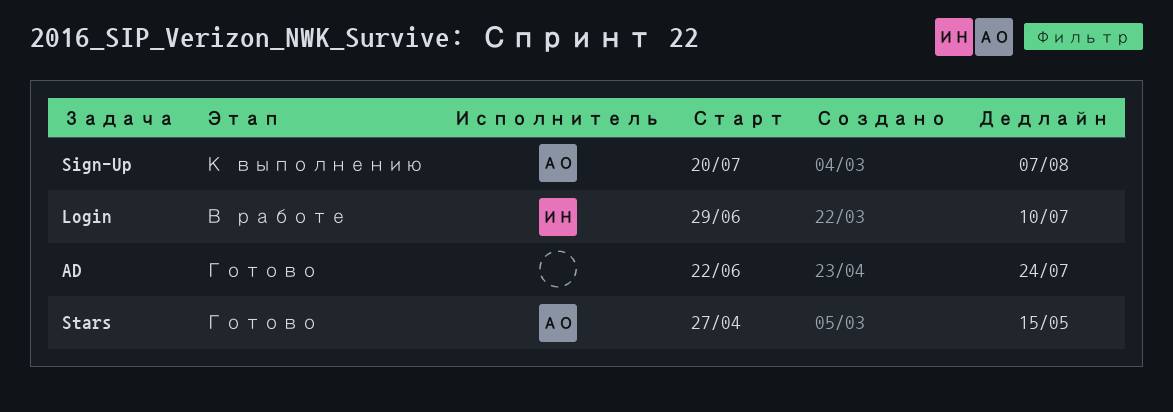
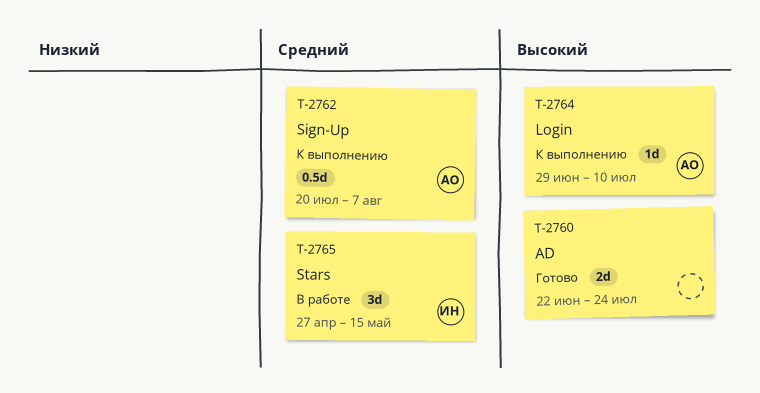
Login, status: В работе -> К выполнению
Login, owner: ИН -> АО
Stars, status: Готово -> В работе
Stars, owner: АО -> ИН

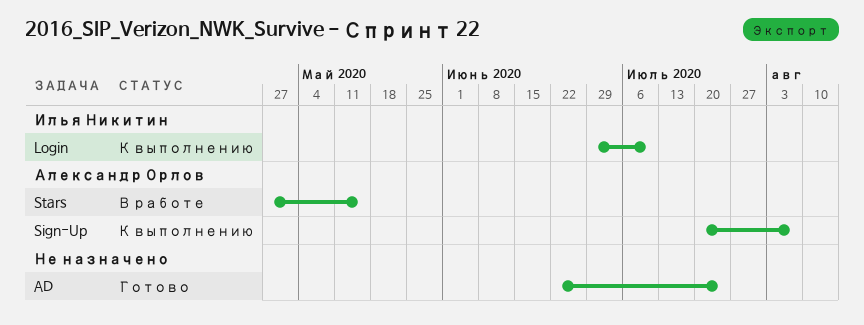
Login, owner: Александр Орлов -> Илья Никитин
Stars, owner: Илья Никитин -> Александр Орлов

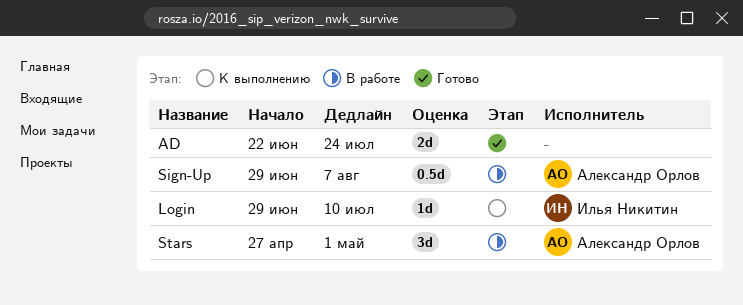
Sign-Up, status: К выполнению -> В работе
Sign-Up, start: Jul 20 -> Jun 29
Stars, due: May 15 -> May 1

